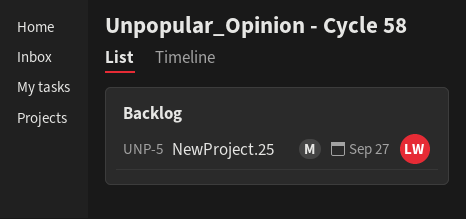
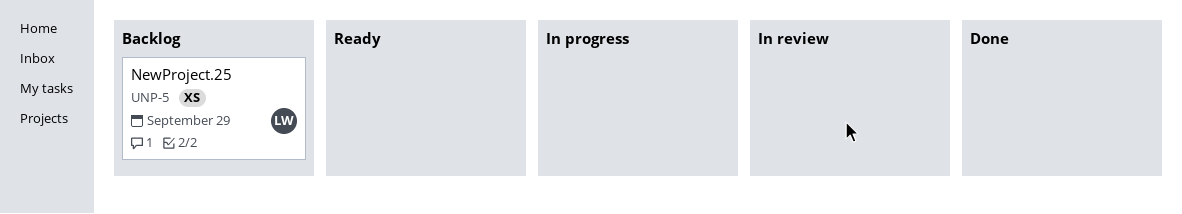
UNP-5, estimate: M -> XS
UNP-5, due: Sep 27 -> Sep 29

